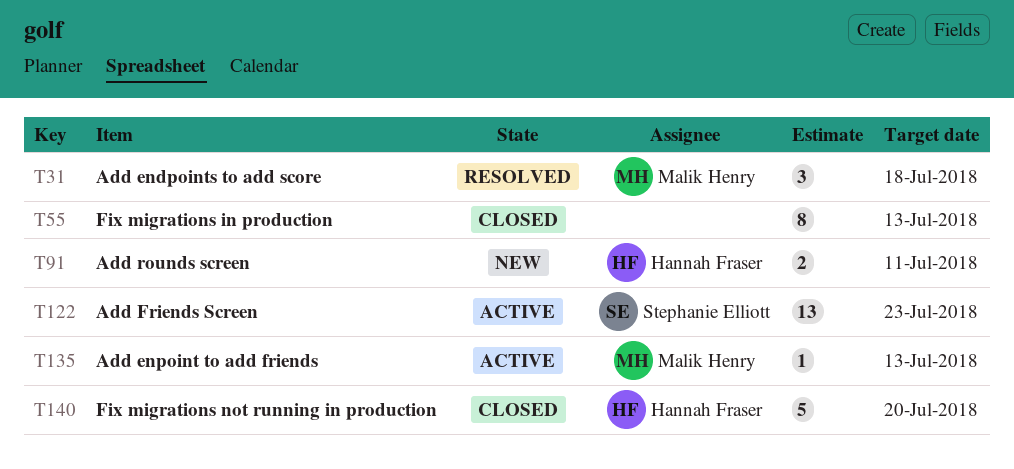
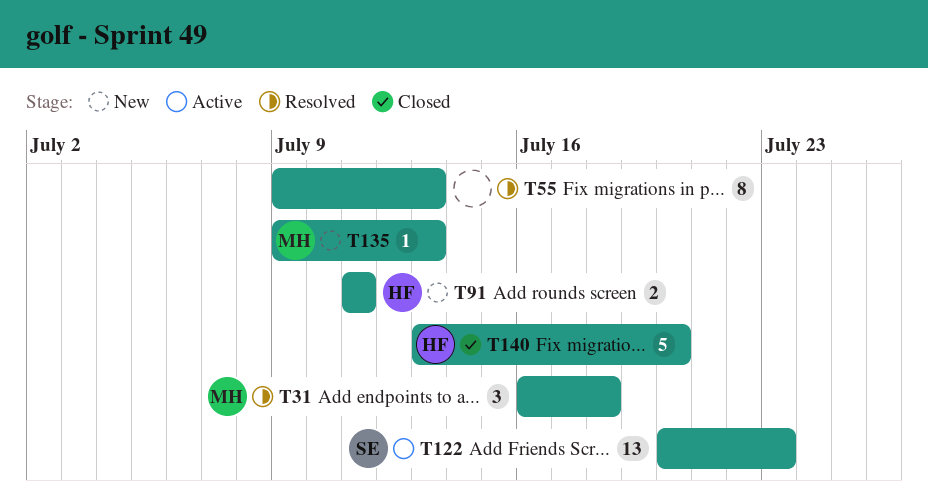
T55, status: Closed -> Resolved
T135, status: Active -> New

